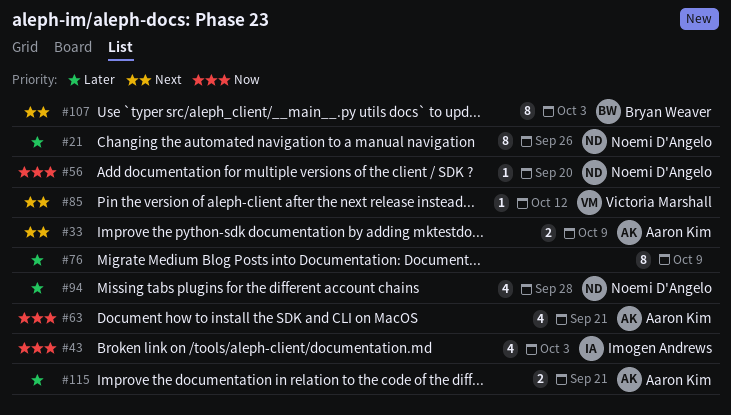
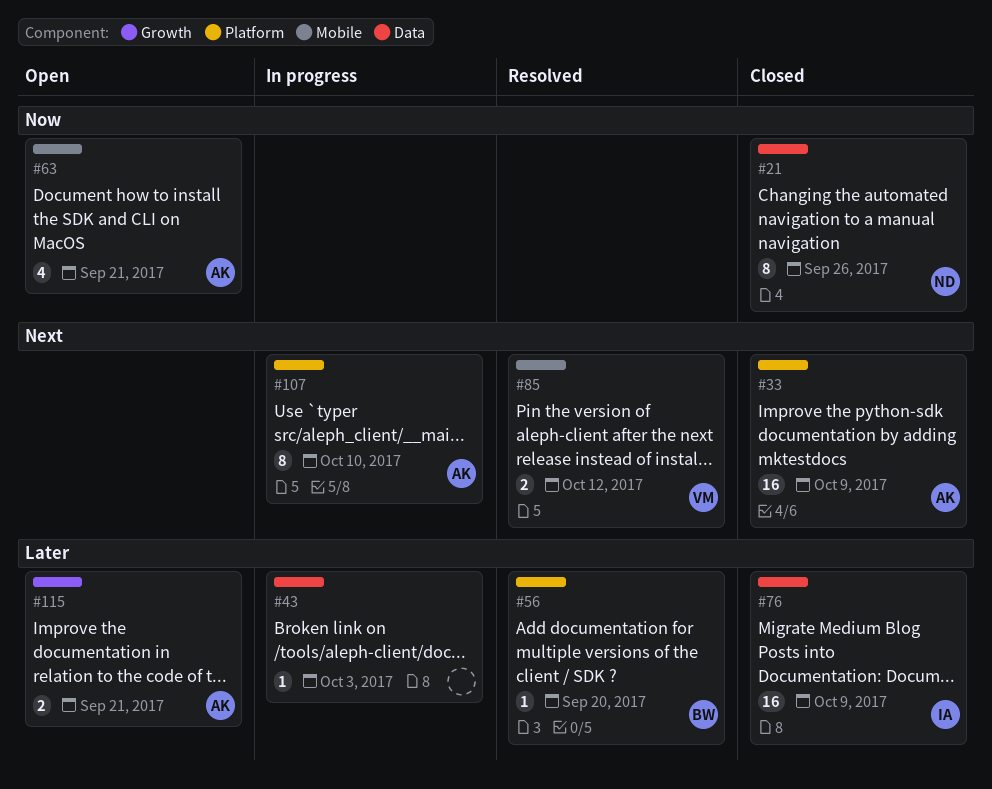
#21, priority: Later -> Now
#33, estimate: 2 -> 16
#43, owner: Imogen Andrews -> none
#43, priority: Now -> Later
#43, estimate: 4 -> 1
#56, owner: Noemi D'Angelo -> Bryan Weaver
#56, priority: Now -> Later
#76, owner: none -> Imogen Andrews
#76, estimate: 8 -> 16
#85, estimate: 1 -> 2
#94: present -> none
#107, owner: Bryan Weaver -> Aaron Kim
#107, due: Oct 3 -> Oct 10

